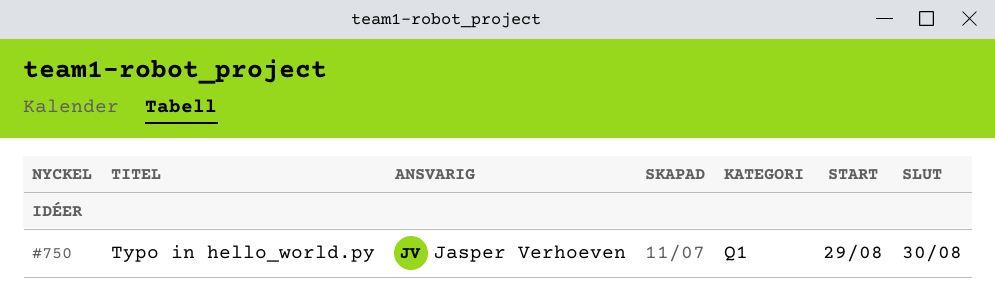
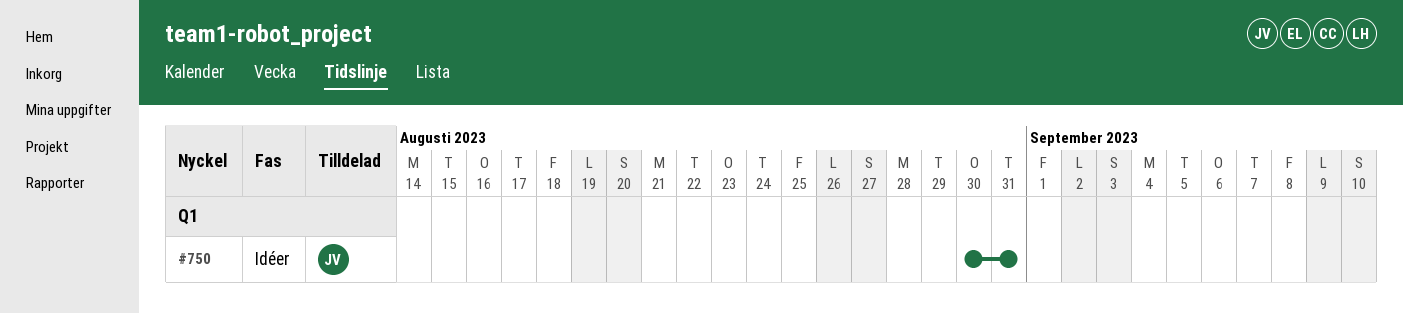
#750, start: Aug 29 -> Aug 30
#750, due: Aug 30 -> Aug 31

